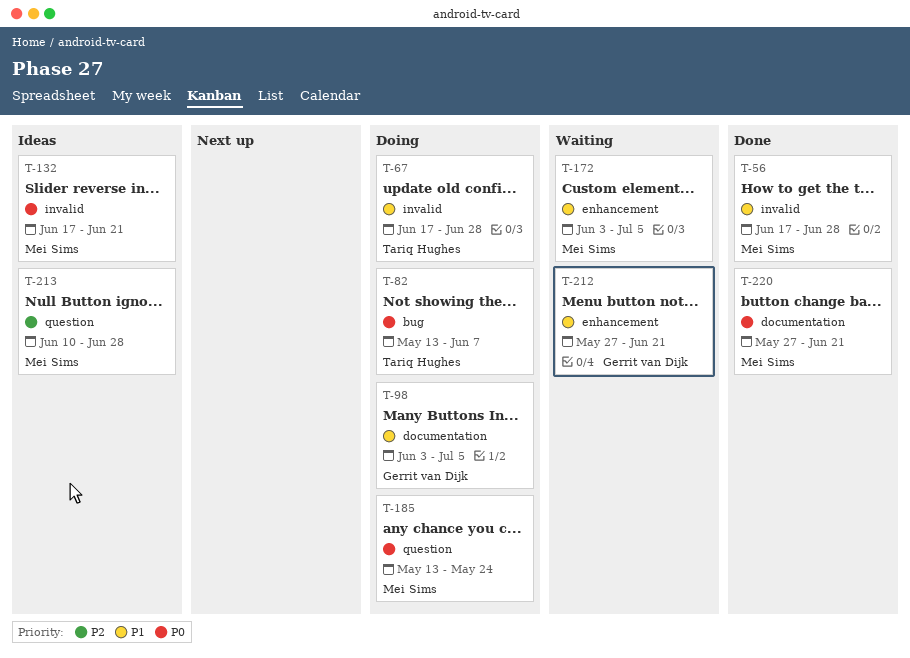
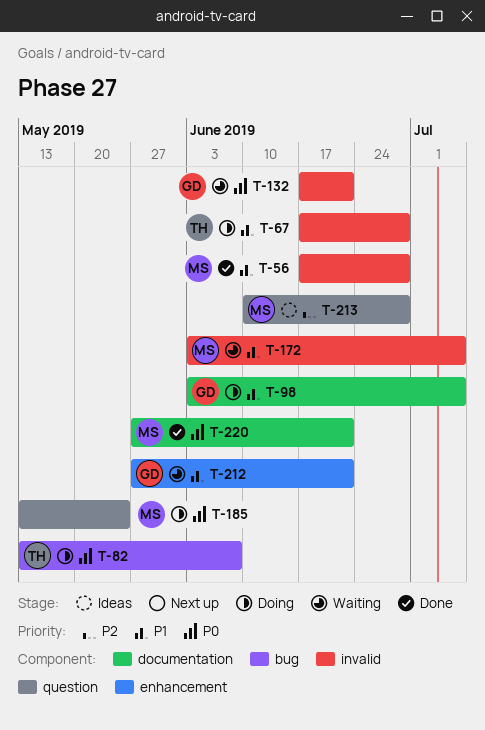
T-132, status: Ideas -> Waiting
T-132, owner: Mei Sims -> Gerrit van Dijk
T-172, label: enhancement -> invalid

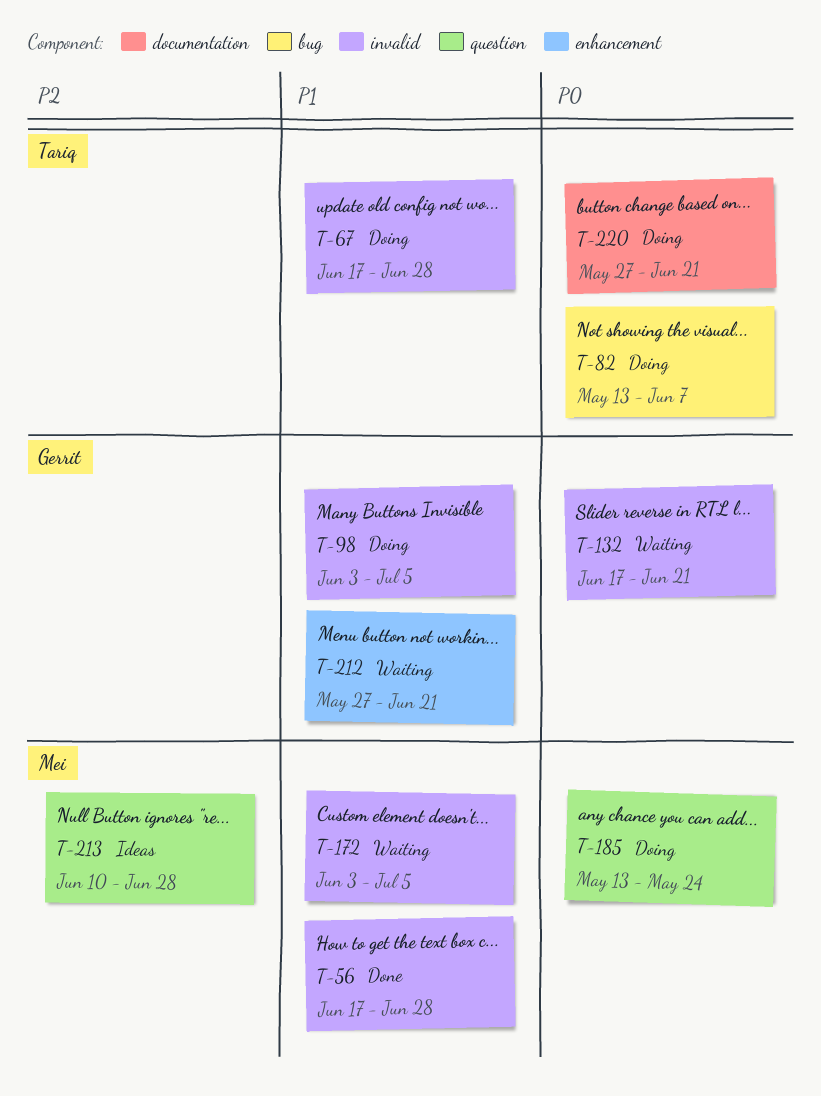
T-98, label: documentation -> invalid
T-220, status: Done -> Doing
T-220, owner: Mei -> Tariq

